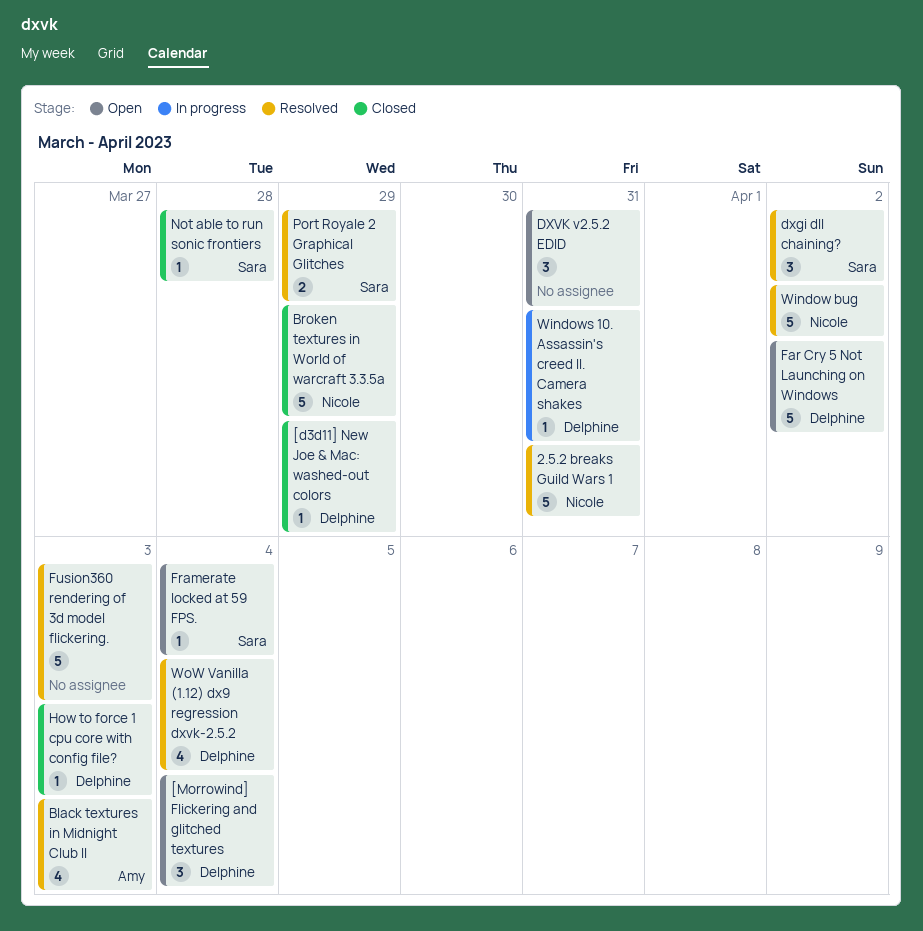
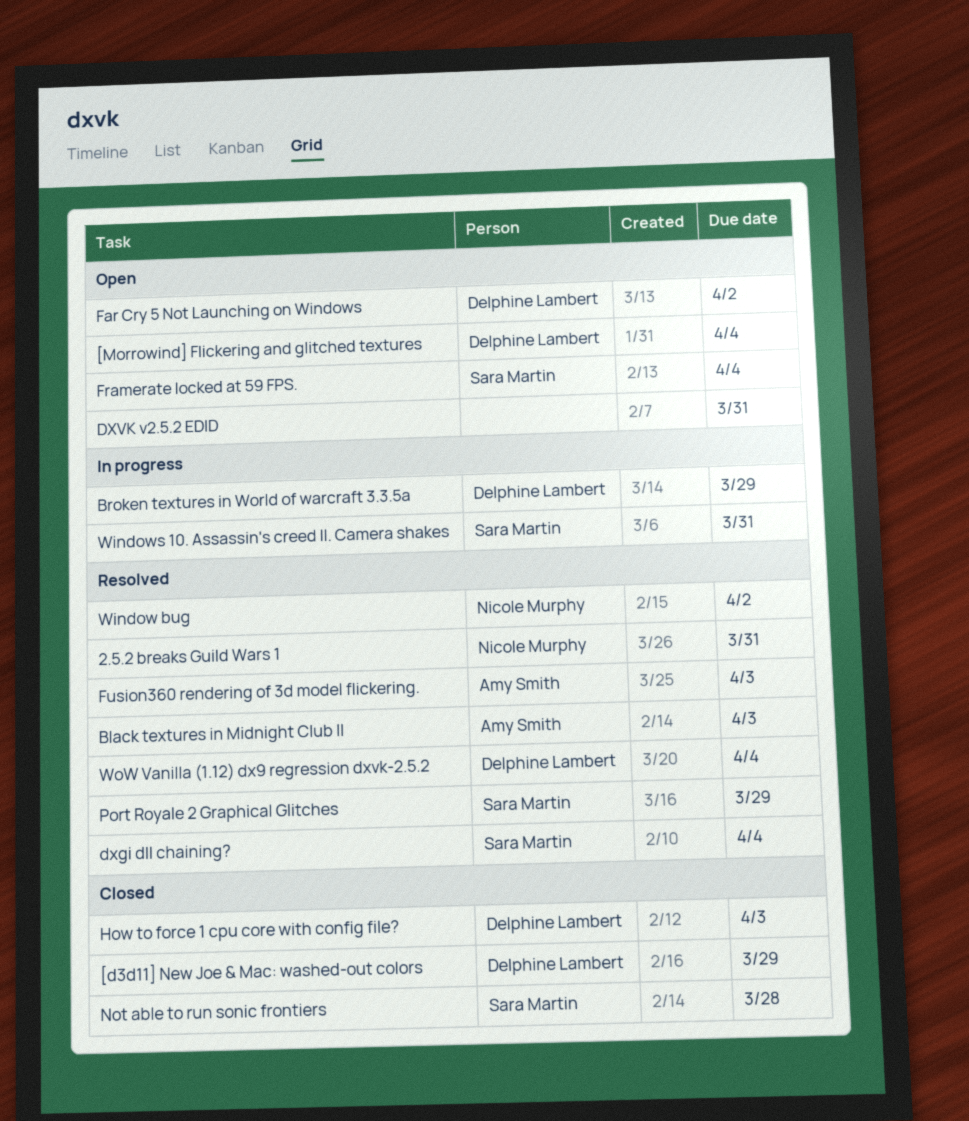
Broken textures in World of warcraft 3.3.5a, status: Closed -> In progress
Broken textures in World of warcraft 3.3.5a, owner: Nicole Murphy -> Delphine Lambert
dxgi dll chaining?, due: Apr 2 -> Apr 4
Fusion360 rendering of 3d model flickering., owner: none -> Amy Smith
Windows 10. Assassin's creed II. Camera shakes, owner: Delphine Lambert -> Sara Martin

